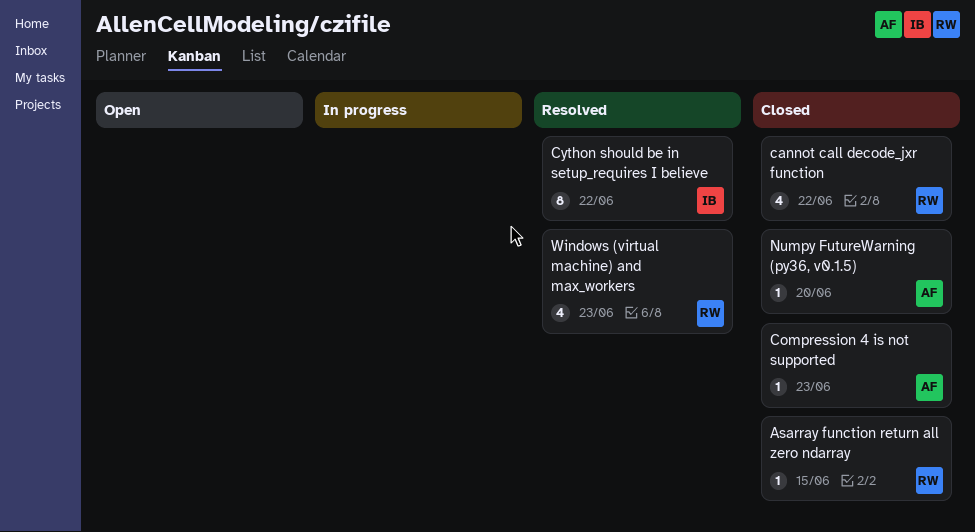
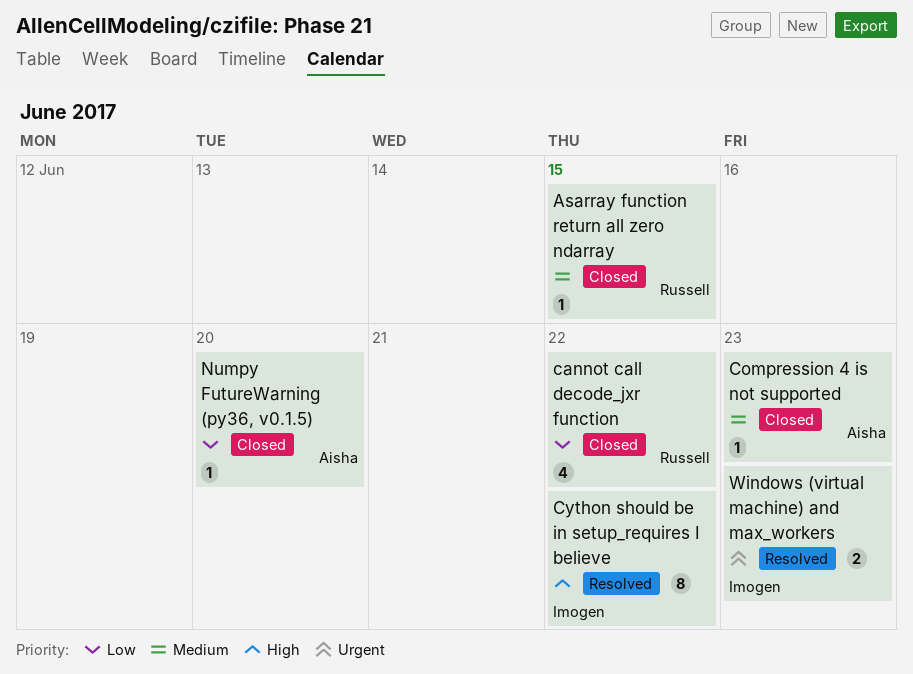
Windows (virtual machine) and max_workers, owner: Russell -> Imogen
Windows (virtual machine) and max_workers, estimate: 4 -> 2

